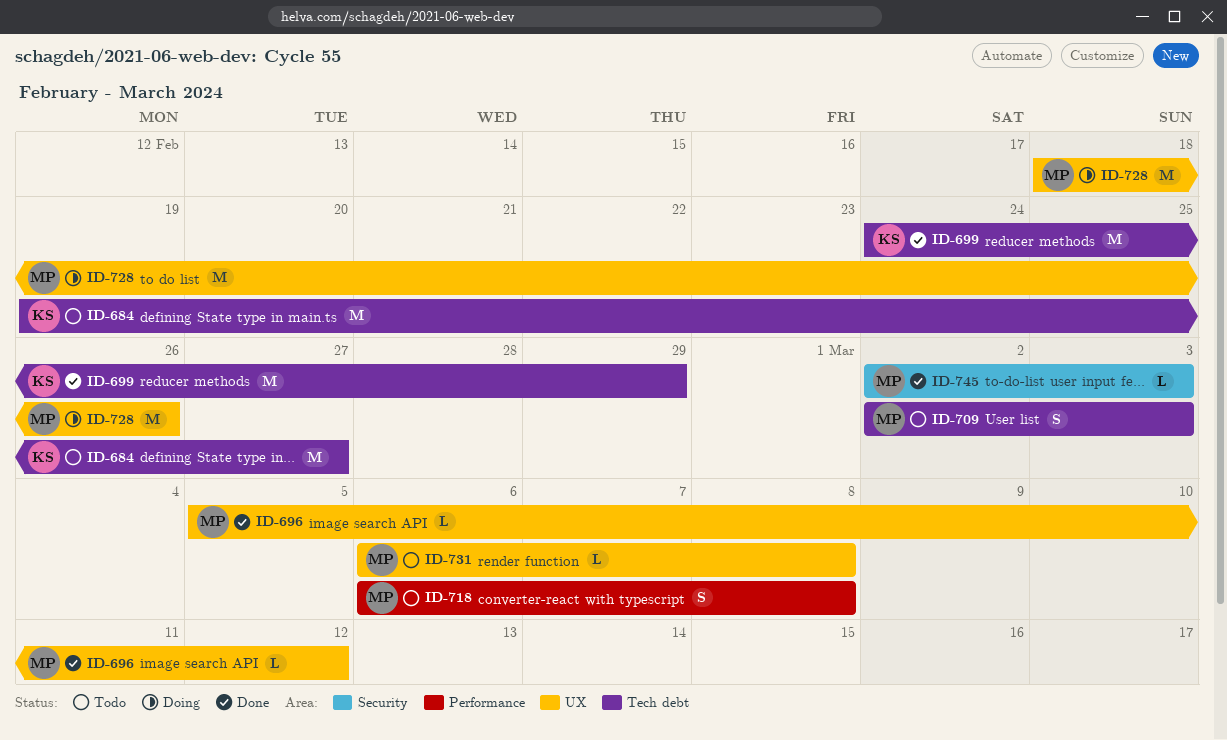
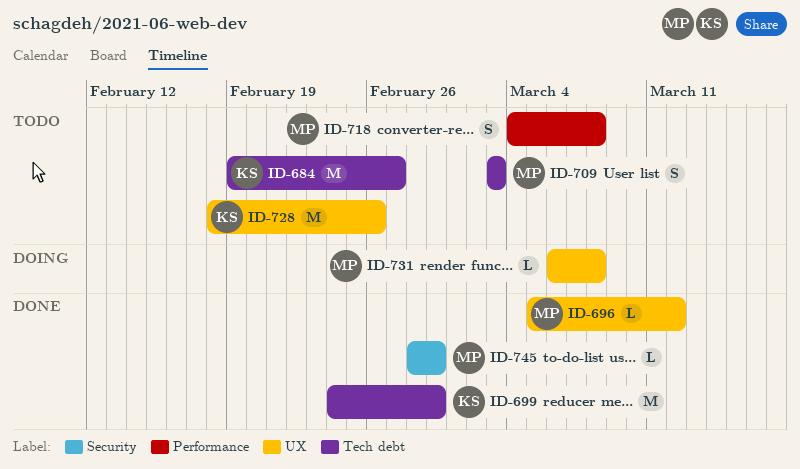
ID-709, start: Mar 2 -> Mar 3
ID-718, start: Mar 6 -> Mar 4
ID-728, status: Doing -> Todo
ID-728, owner: MP -> KS
ID-731, status: Todo -> Doing
ID-745, start: Mar 2 -> Feb 28
ID-745, due: Mar 3 -> Feb 29

